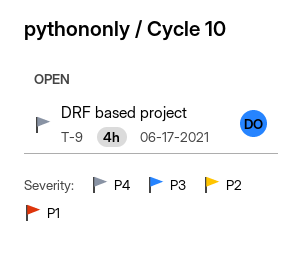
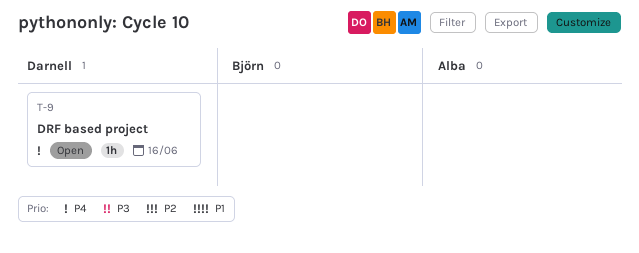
T-9, estimate: 4h -> 1h
T-9, due: Jun 17 -> Jun 16

